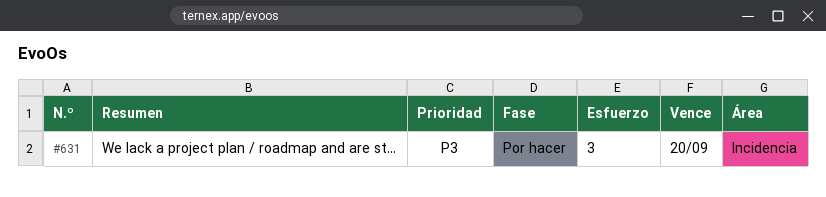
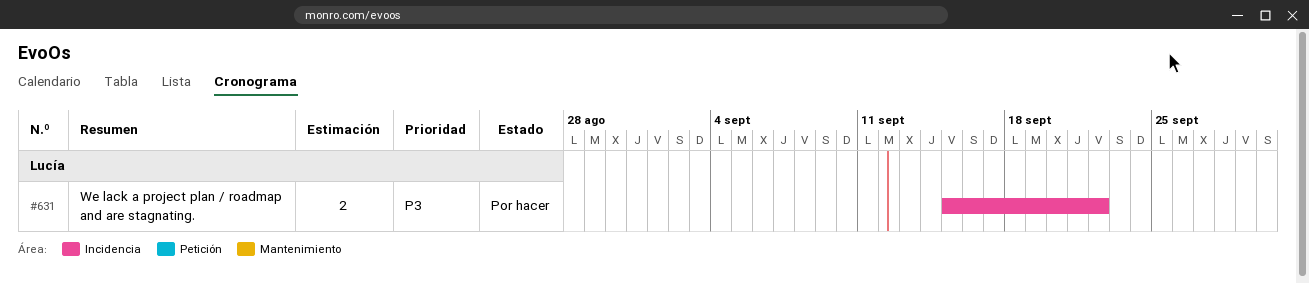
#631, estimate: 3 -> 2
#631, due: Sep 20 -> Sep 22

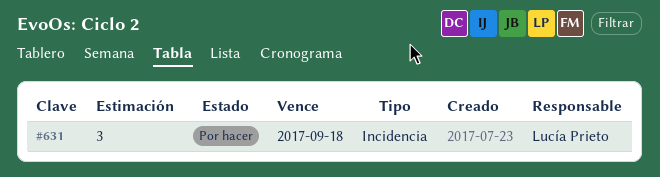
#631, estimate: 2 -> 3
#631, due: Sep 22 -> Sep 18

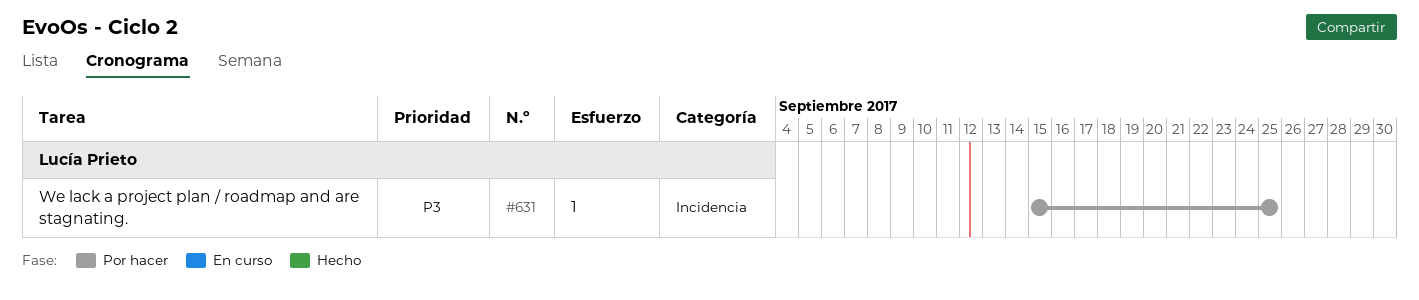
#631, estimate: 3 -> 1
#631, due: Sep 18 -> Sep 25

